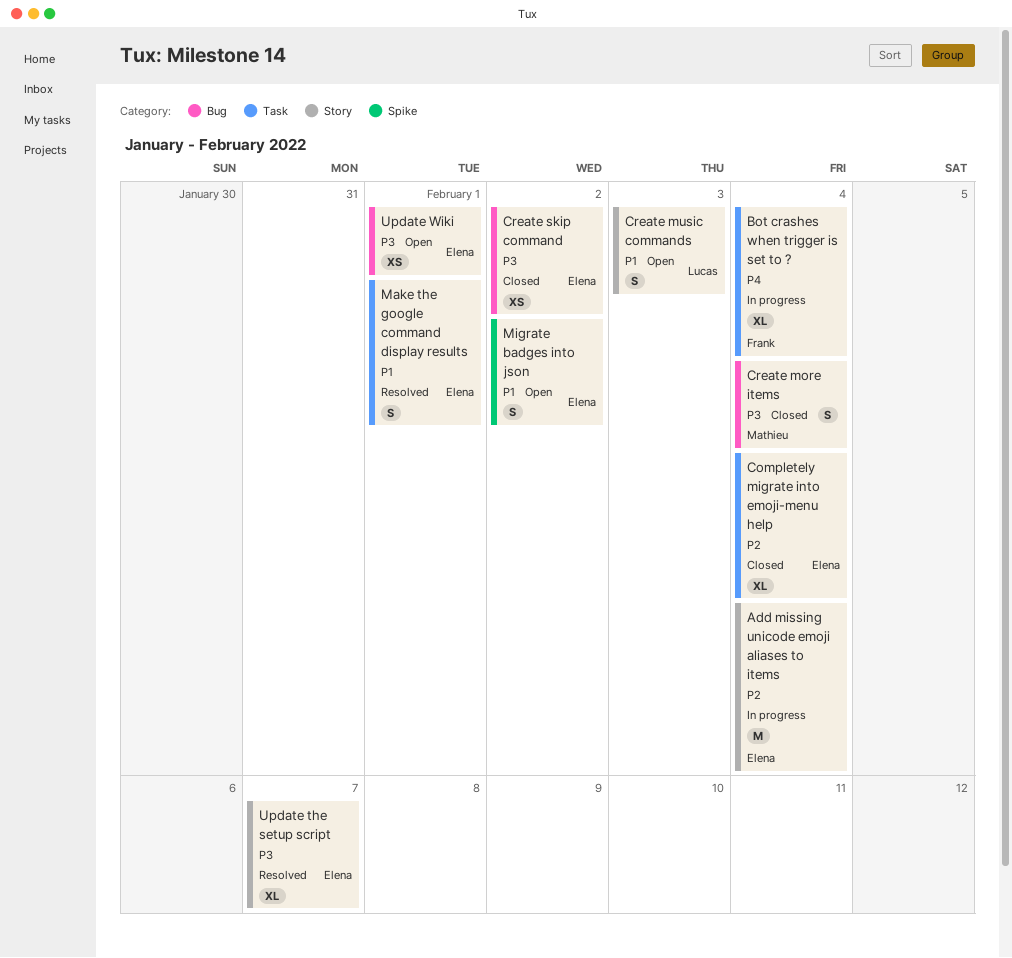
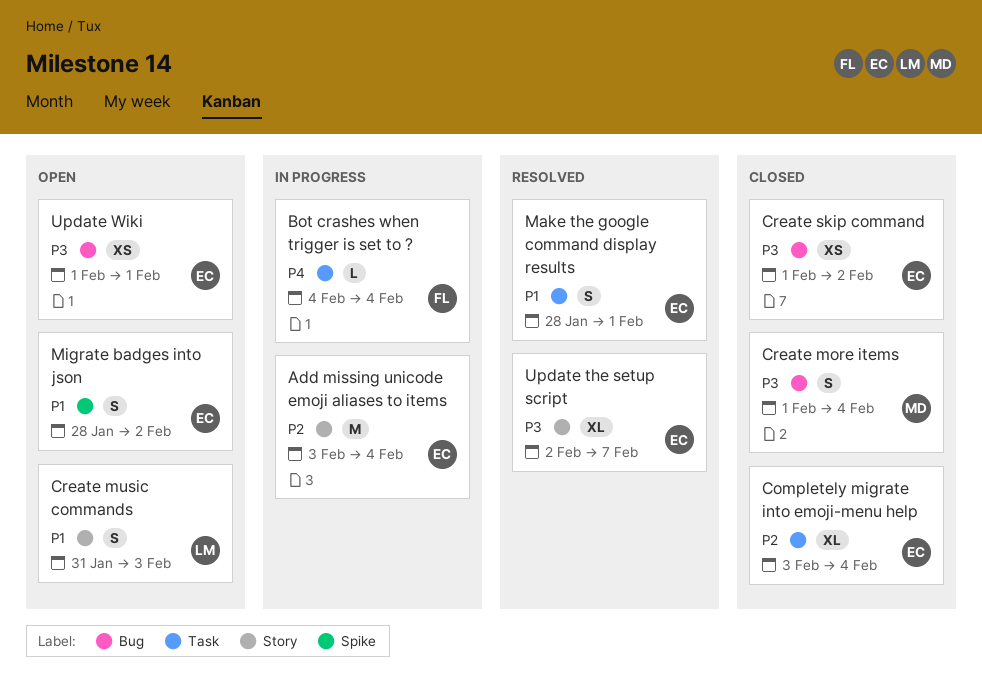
Bot crashes when trigger is set to ?, estimate: XL -> L

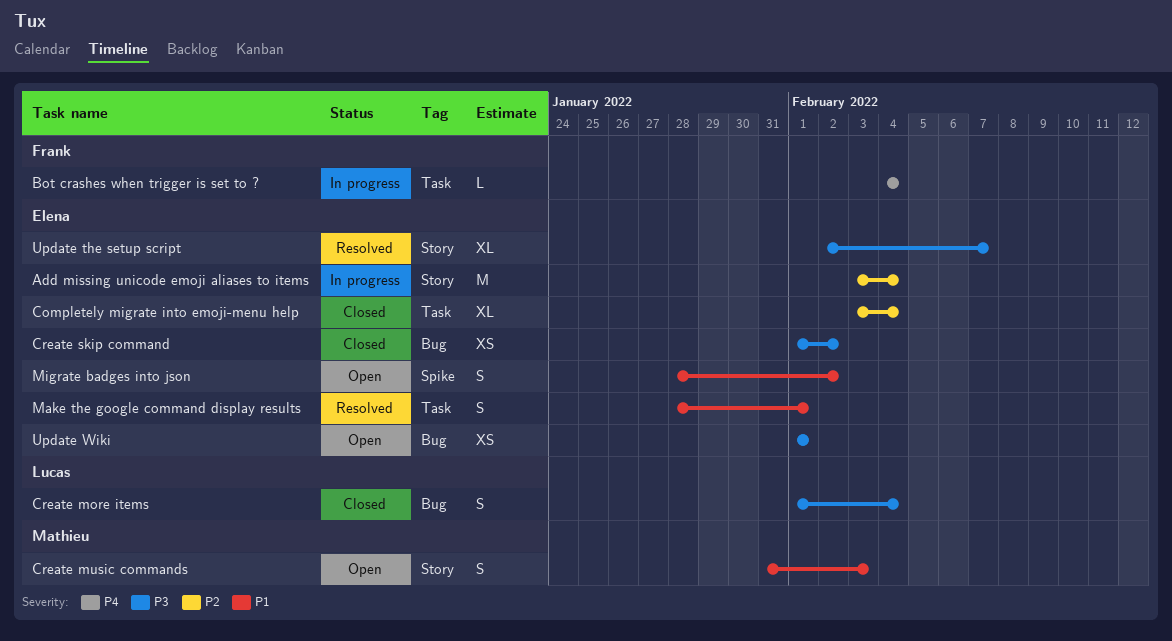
Create more items, owner: Mathieu -> Lucas
Create music commands, owner: Lucas -> Mathieu

